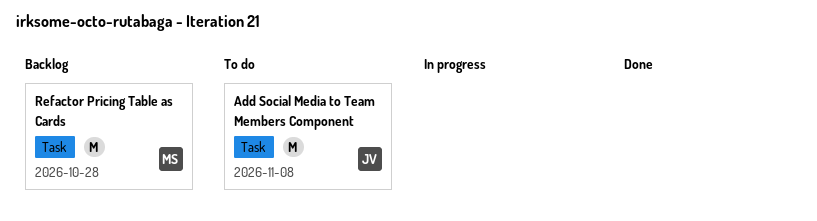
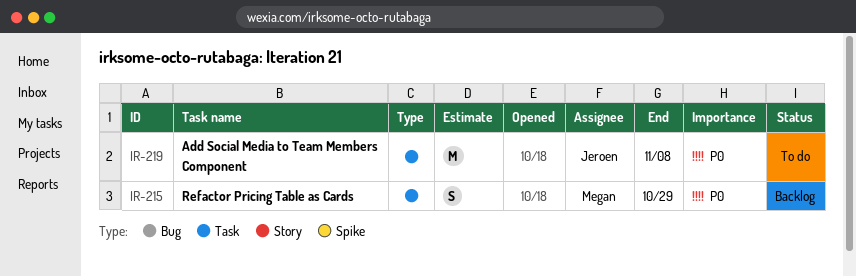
Refactor Pricing Table as Cards, estimate: M -> S
Refactor Pricing Table as Cards, due: Oct 28 -> Oct 29

